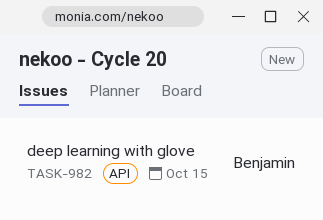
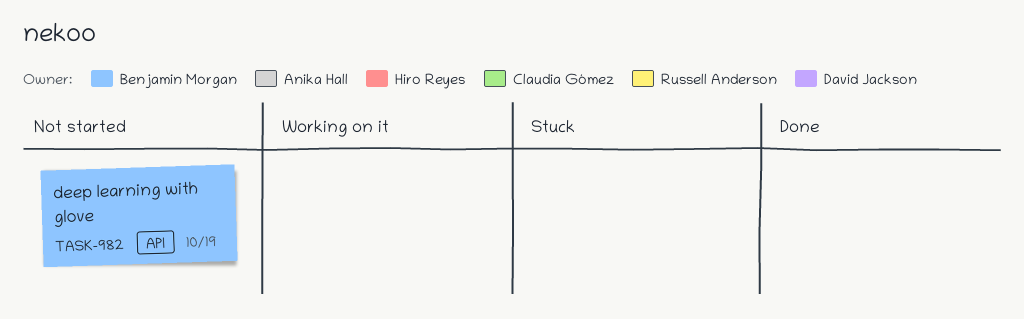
TASK-982, due: Oct 15 -> Oct 19

